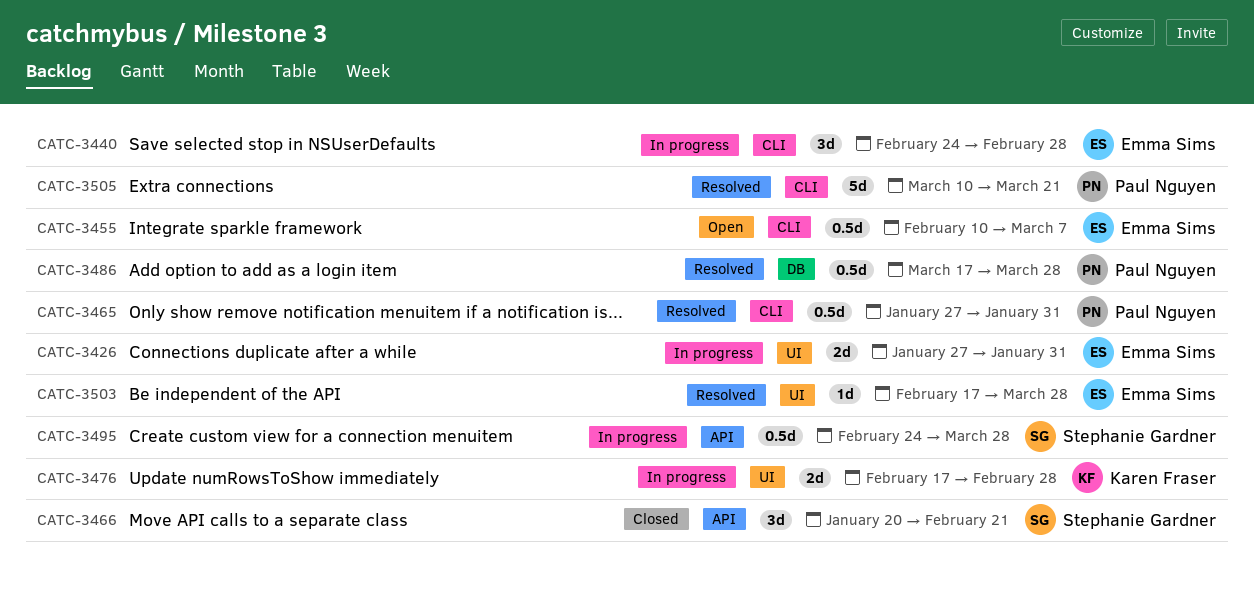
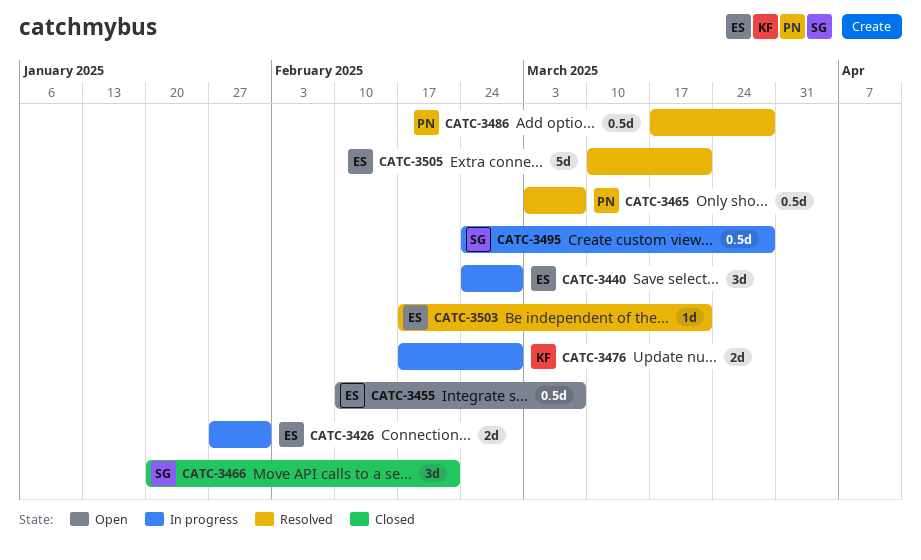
CATC-3465, start: Jan 27 -> Mar 3
CATC-3465, due: Jan 31 -> Mar 7
CATC-3503, due: Mar 28 -> Mar 21
CATC-3505, owner: Paul Nguyen -> Emma Sims

